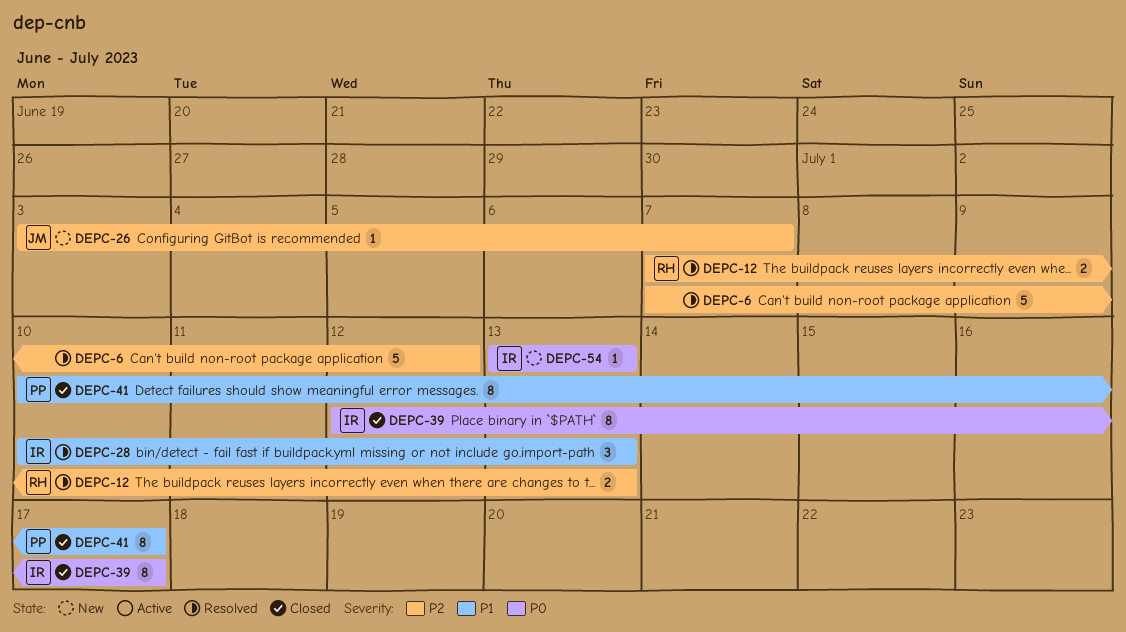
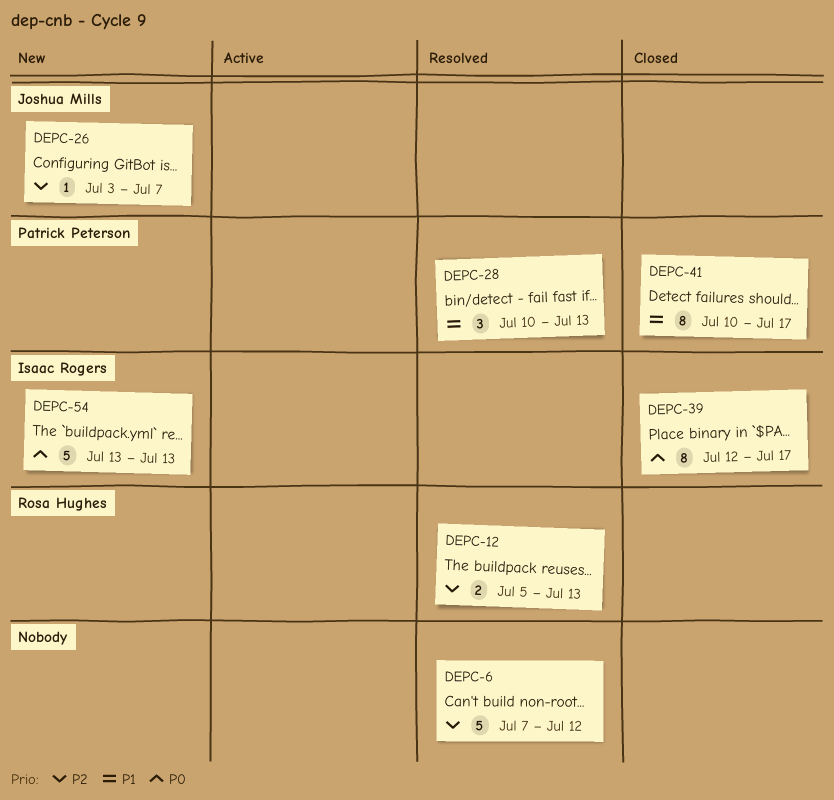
DEPC-12, start: Jul 7 -> Jul 5
DEPC-28, owner: Isaac Rogers -> Patrick Peterson
DEPC-54, estimate: 1 -> 5

